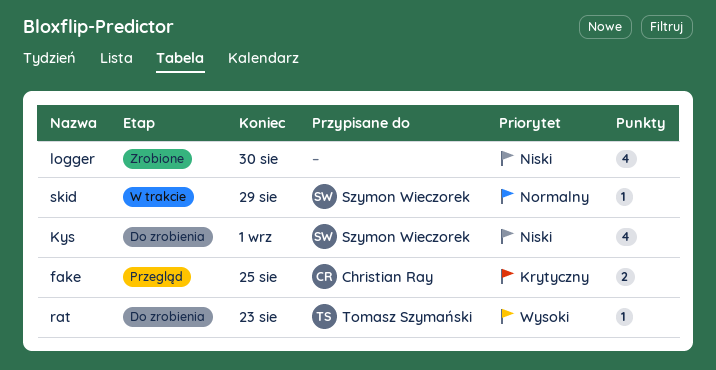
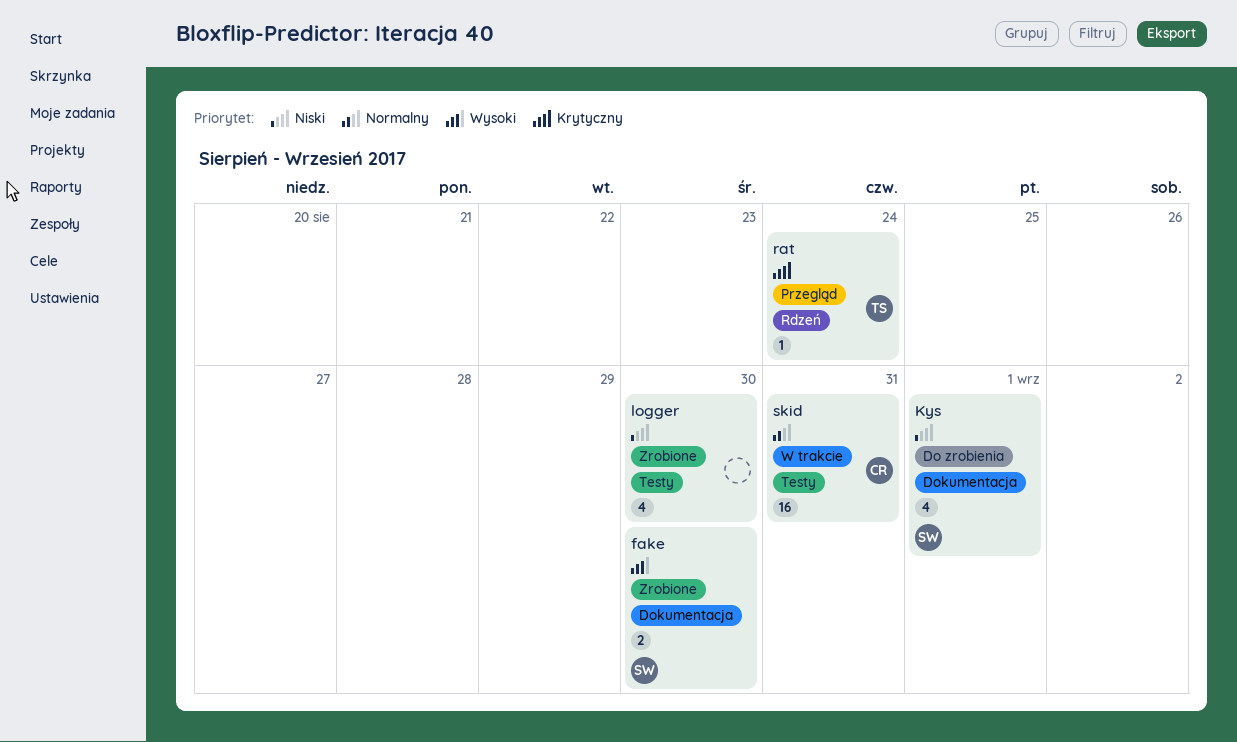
fake, status: Przegląd -> Zrobione
fake, owner: Christian Ray -> Szymon Wieczorek
fake, priority: Krytyczny -> Wysoki
fake, due: Aug 25 -> Aug 30
rat, status: Do zrobienia -> Przegląd
rat, priority: Wysoki -> Krytyczny
rat, due: Aug 23 -> Aug 24
skid, owner: Szymon Wieczorek -> Christian Ray
skid, estimate: 1 -> 16
skid, due: Aug 29 -> Aug 31

